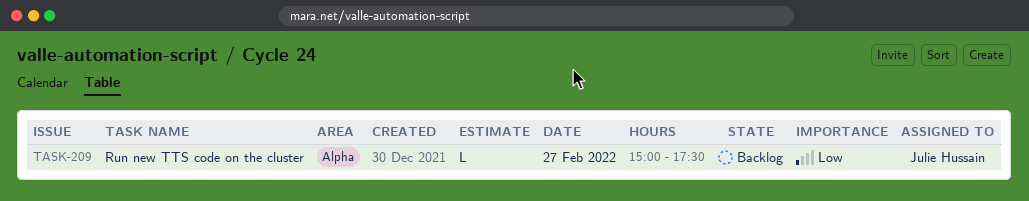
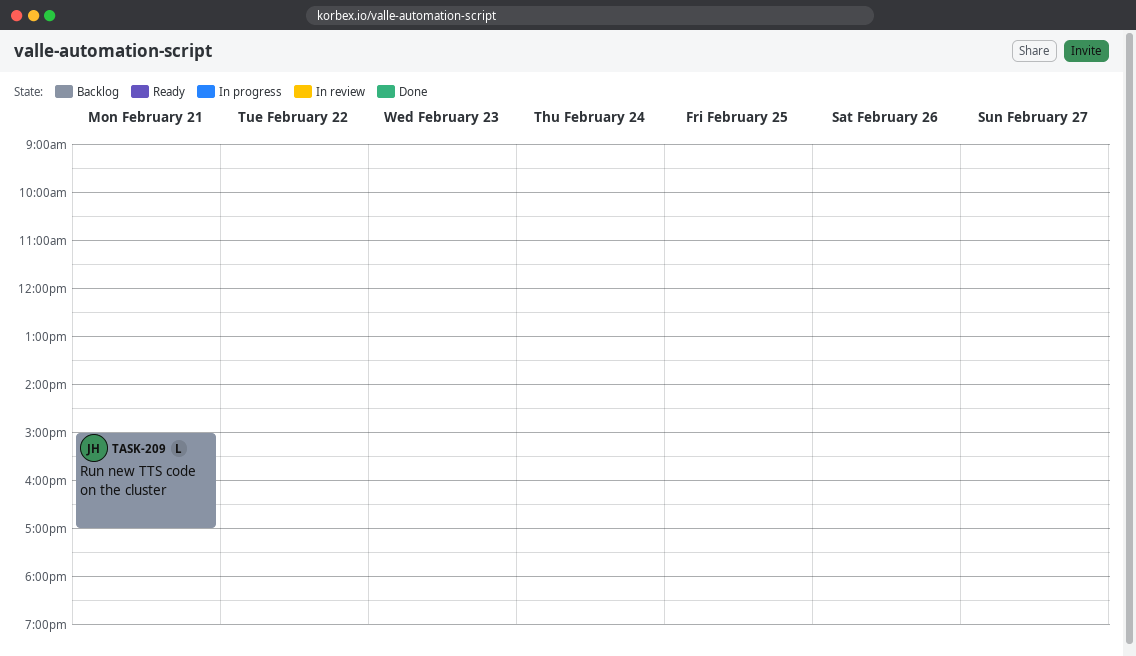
TASK-209, day: Feb 27 -> Feb 21
TASK-209, ends: 17:30 -> 17:00

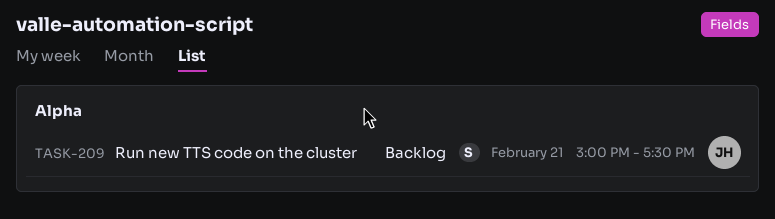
TASK-209, estimate: L -> S
TASK-209, ends: 17:00 -> 17:30

